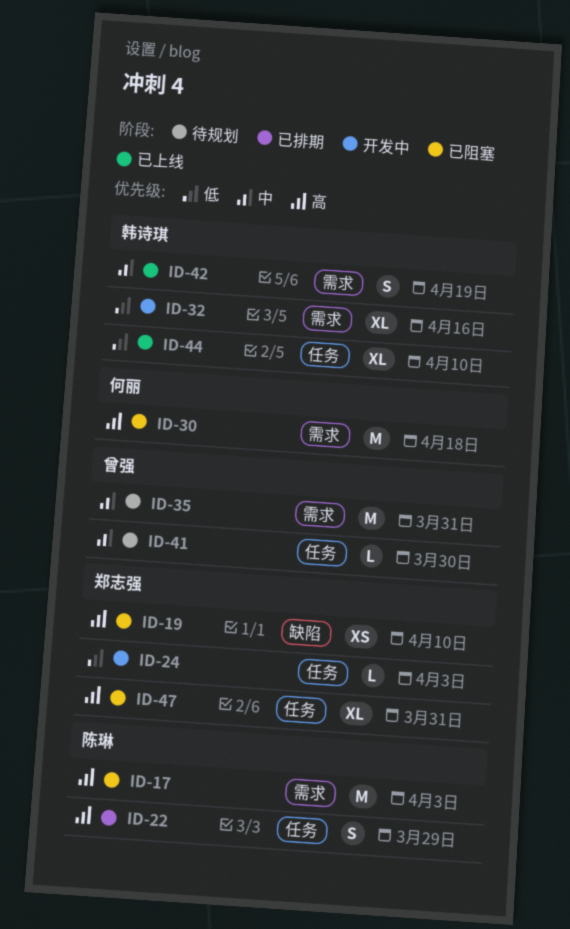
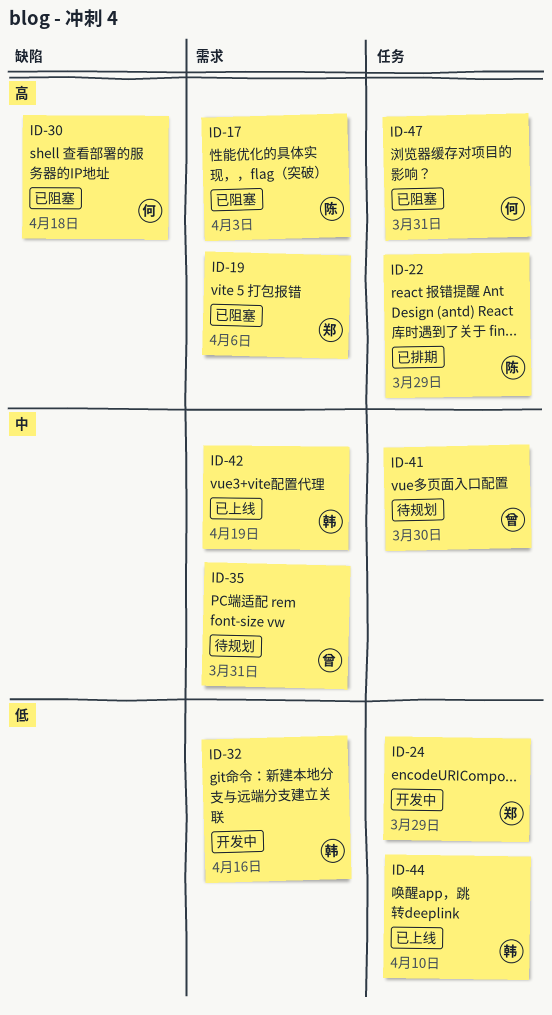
ID-19, label: 缺陷 -> 需求
ID-19, due: Apr 10 -> Apr 6
ID-24, due: Apr 3 -> Mar 29
ID-30, label: 需求 -> 缺陷
ID-47, owner: 郑志强 -> 何丽

